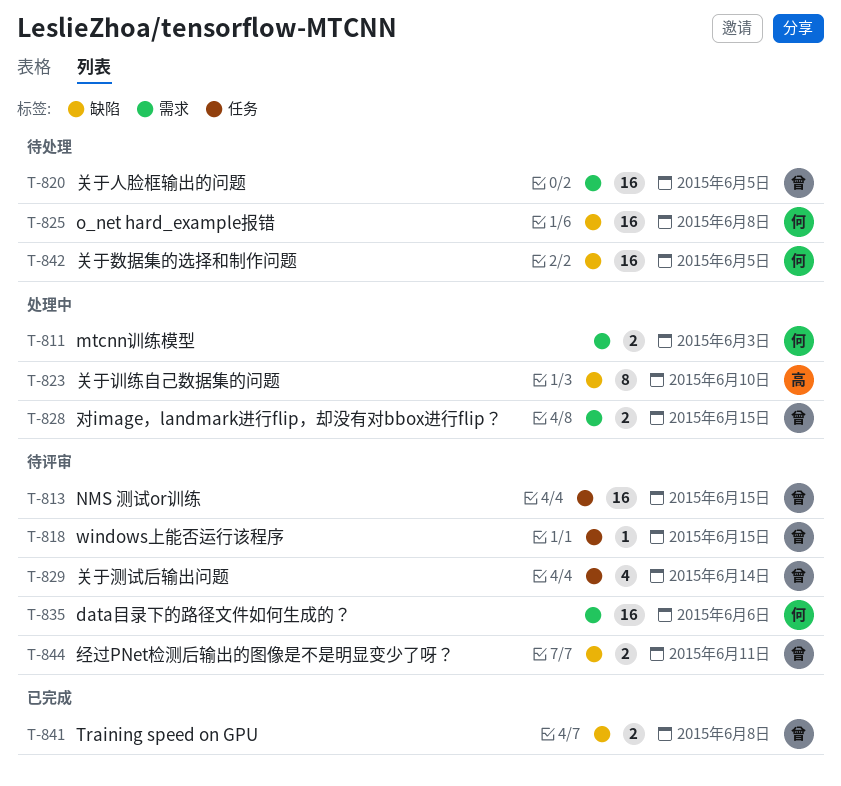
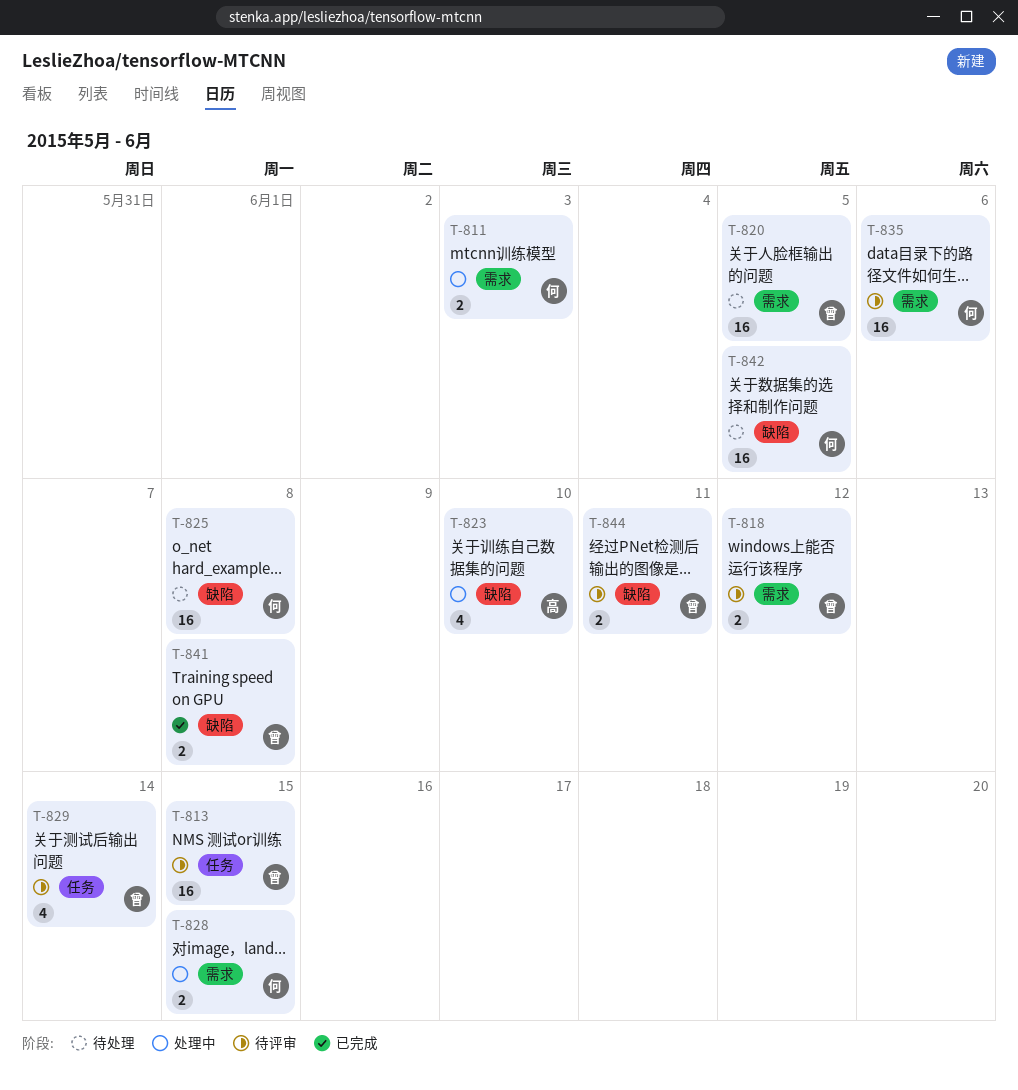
T-818, label: 任务 -> 需求
T-818, estimate: 1 -> 2
T-818, due: Jun 15 -> Jun 12
T-823, estimate: 8 -> 4
T-828, owner: 曾 -> 何

